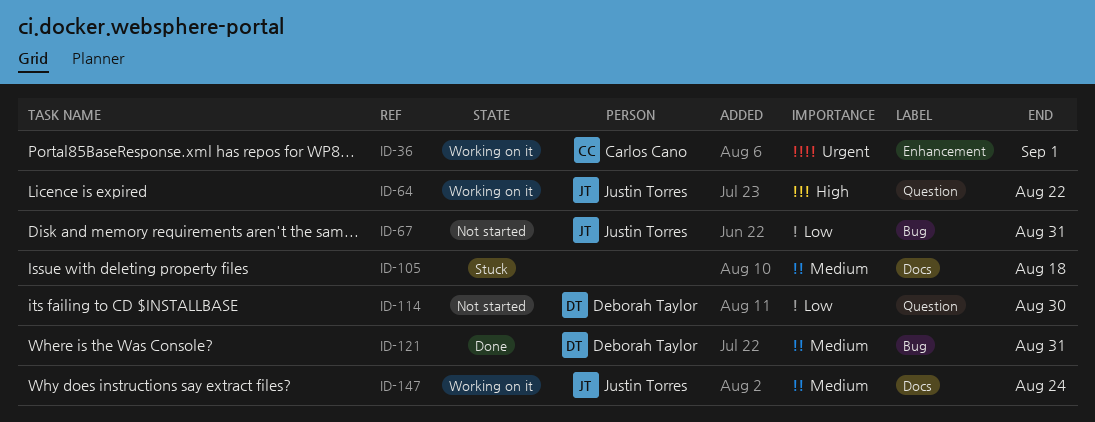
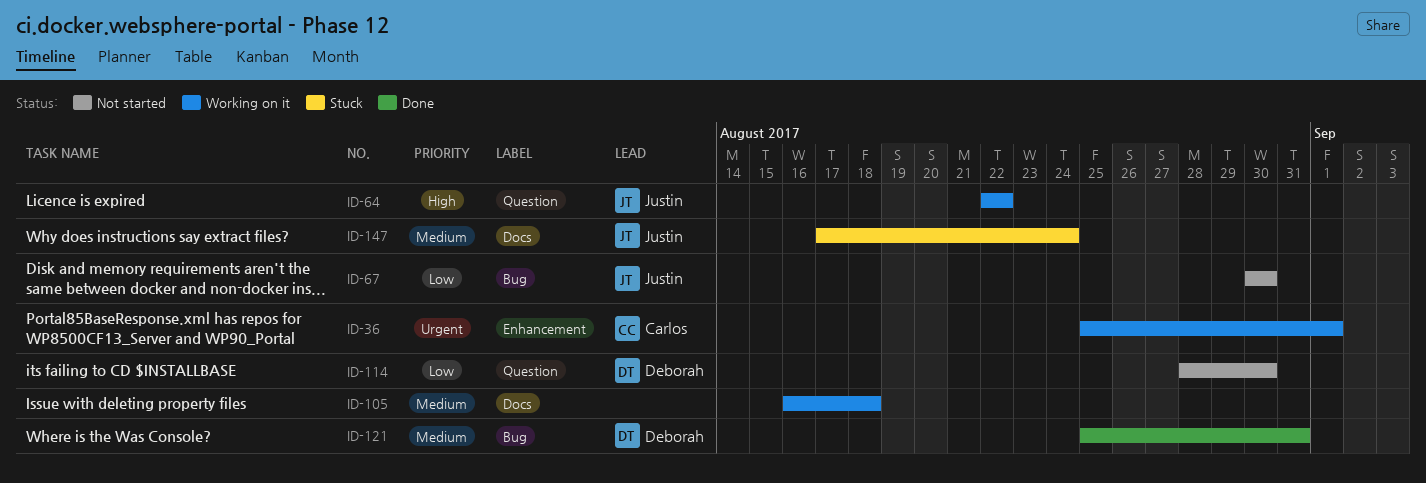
ID-67, due: Aug 31 -> Aug 30
ID-105, status: Stuck -> Working on it
ID-147, status: Working on it -> Stuck

